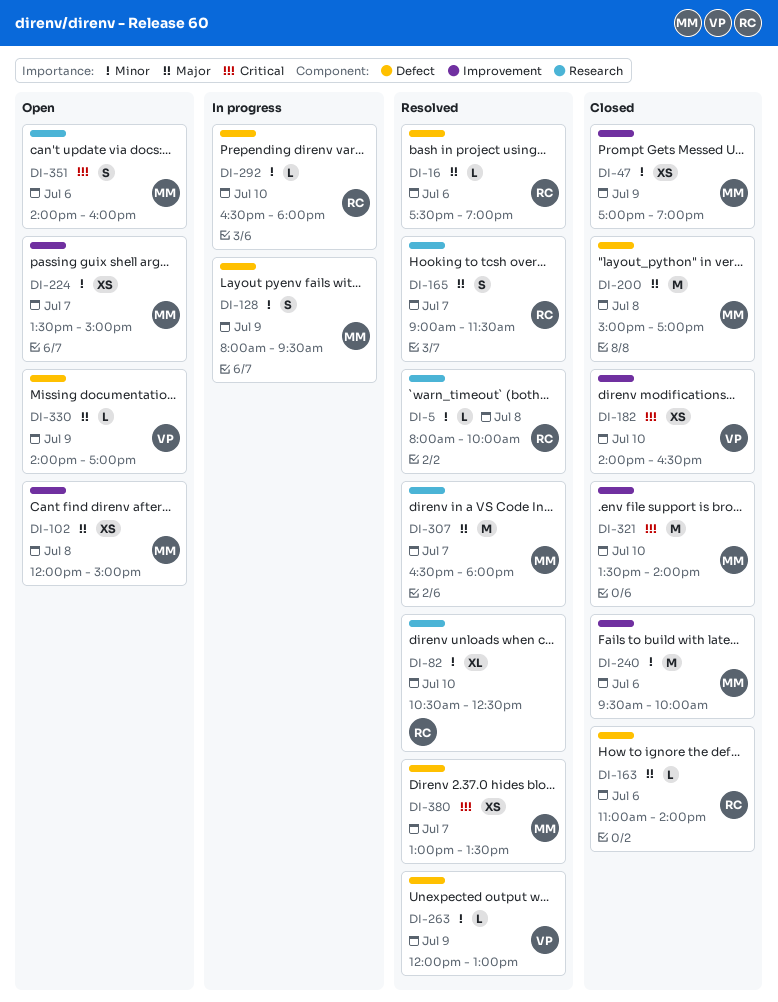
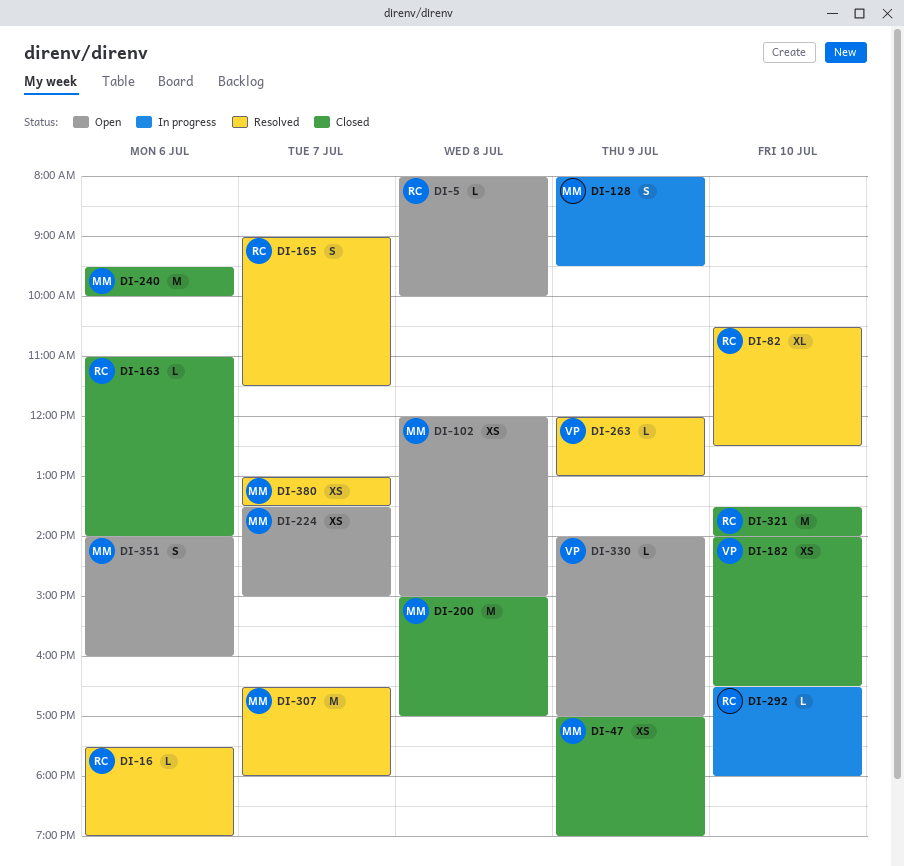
DI-5, status: Resolved -> Open
DI-321, owner: MM -> RC

